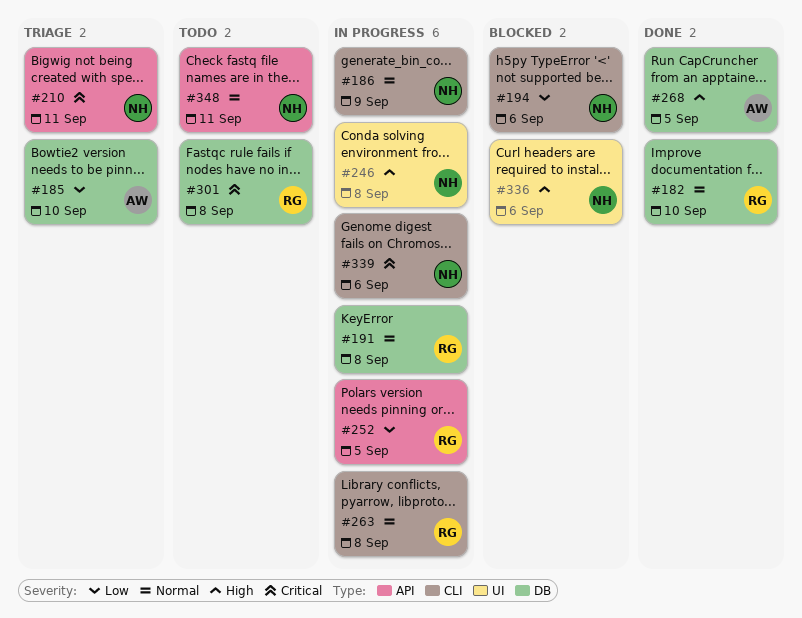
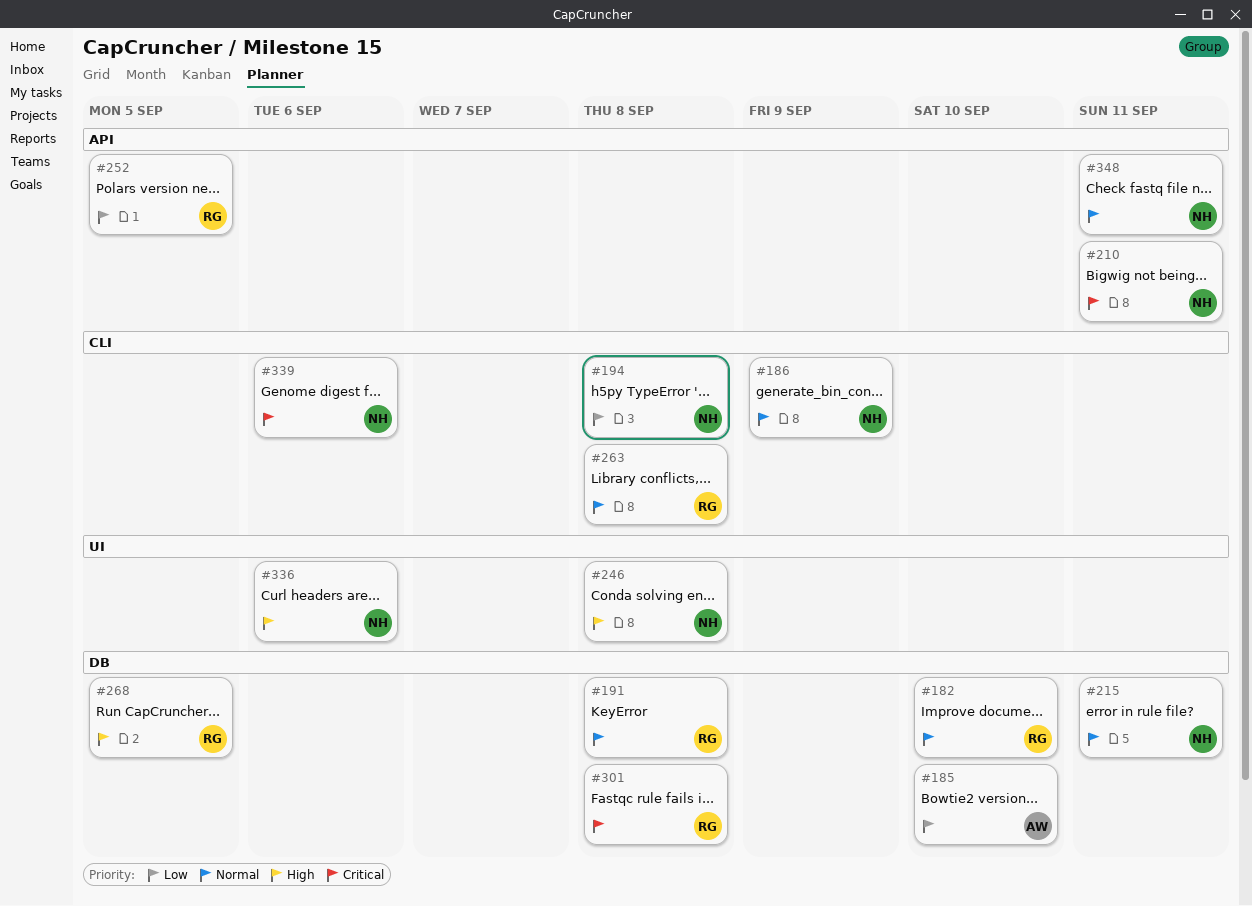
#194, due: Sep 6 -> Sep 8
#215: none -> present
#268, owner: AW -> RG

